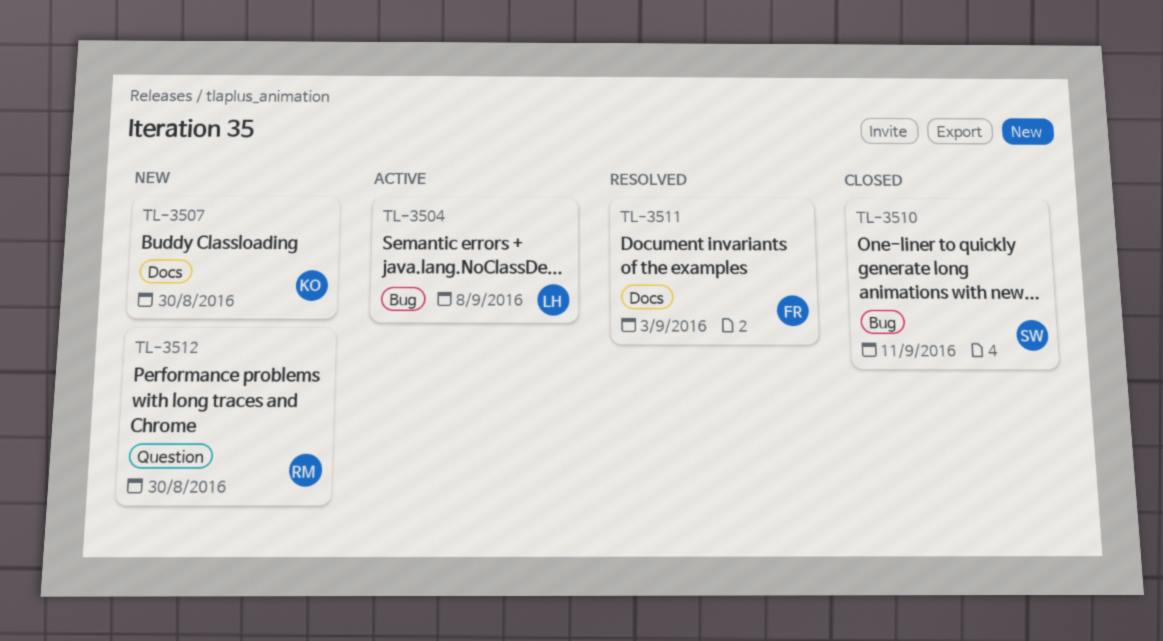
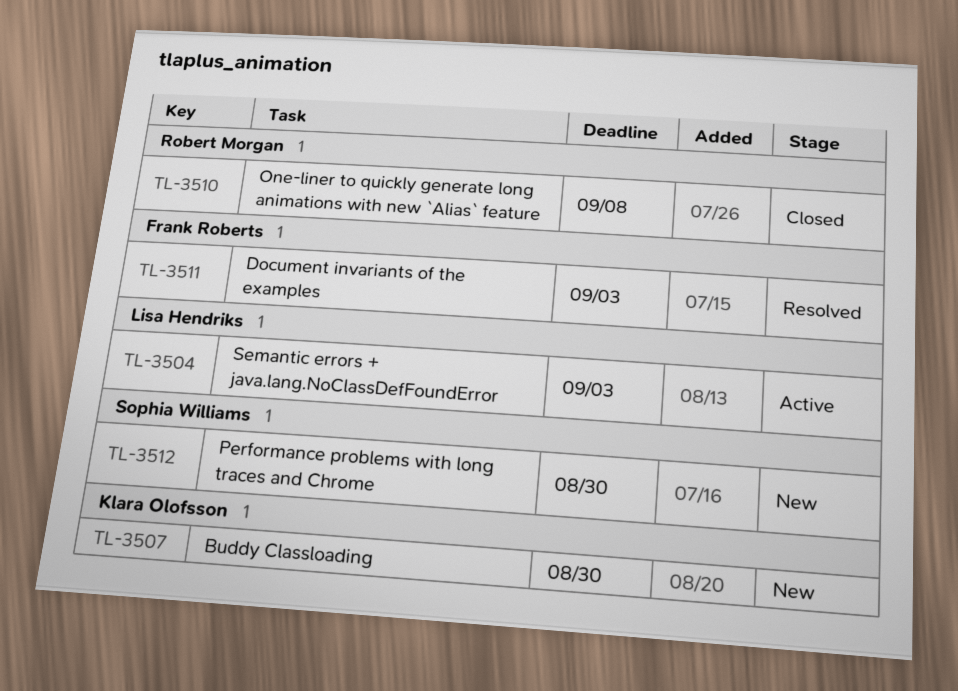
TL-3504, due: Sep 8 -> Sep 3
TL-3510, owner: Sophia Williams -> Robert Morgan
TL-3510, due: Sep 11 -> Sep 8
TL-3512, owner: Robert Morgan -> Sophia Williams

